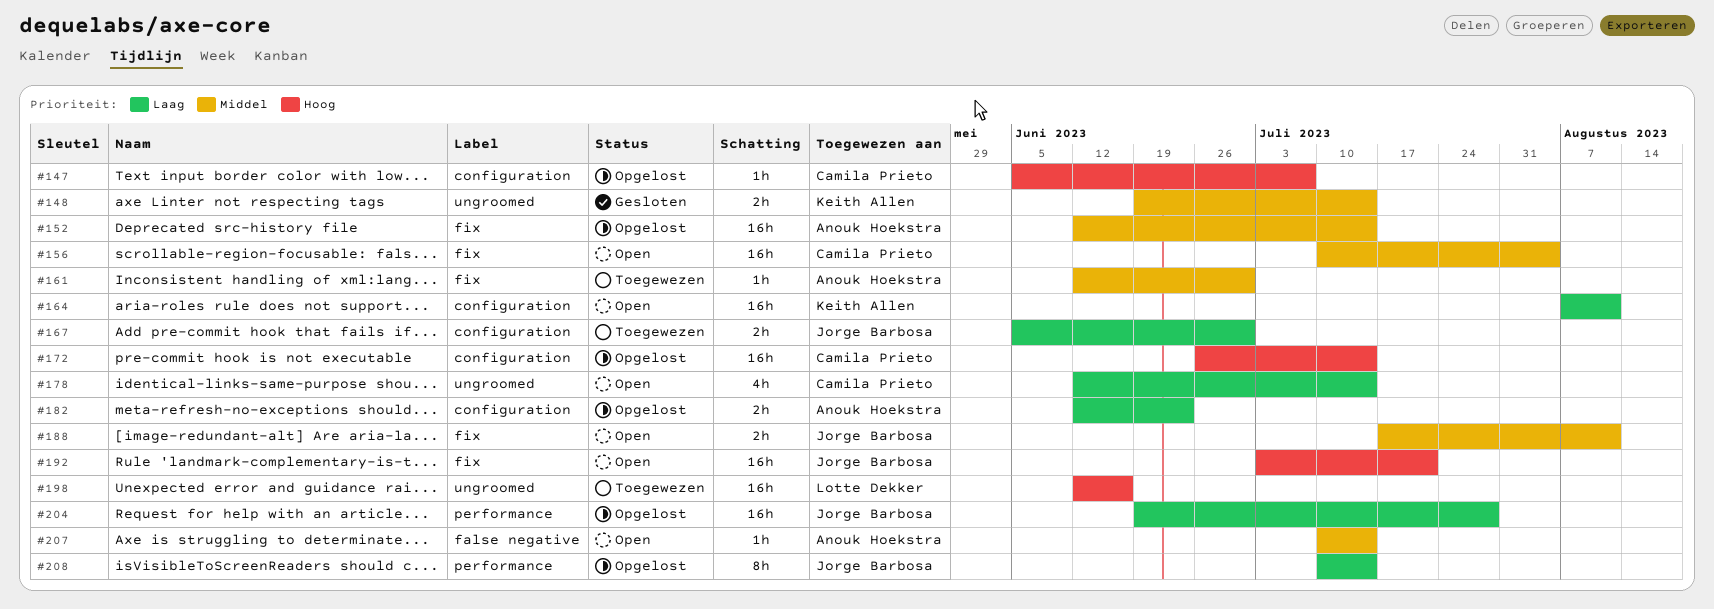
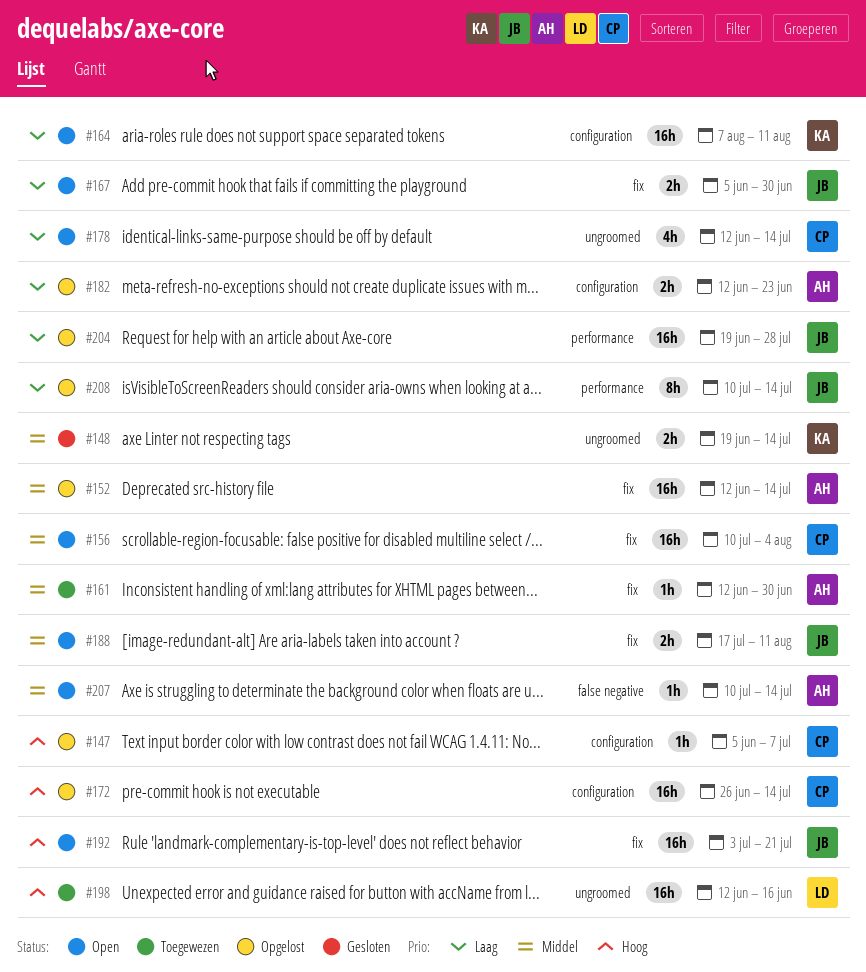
#167, status: Toegewezen -> Open
#167, label: configuration -> fix

